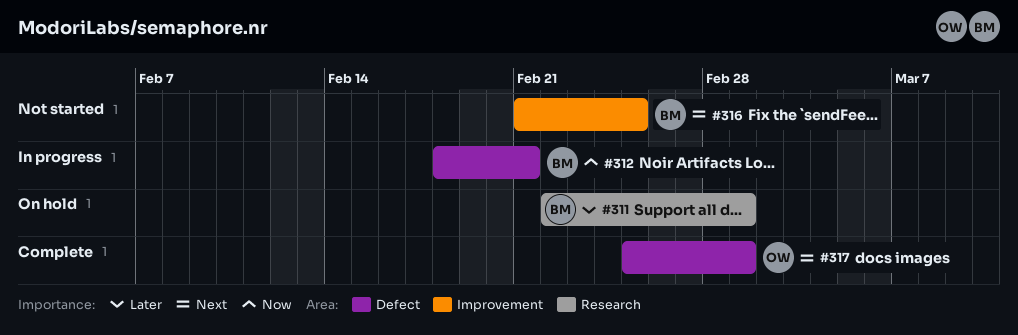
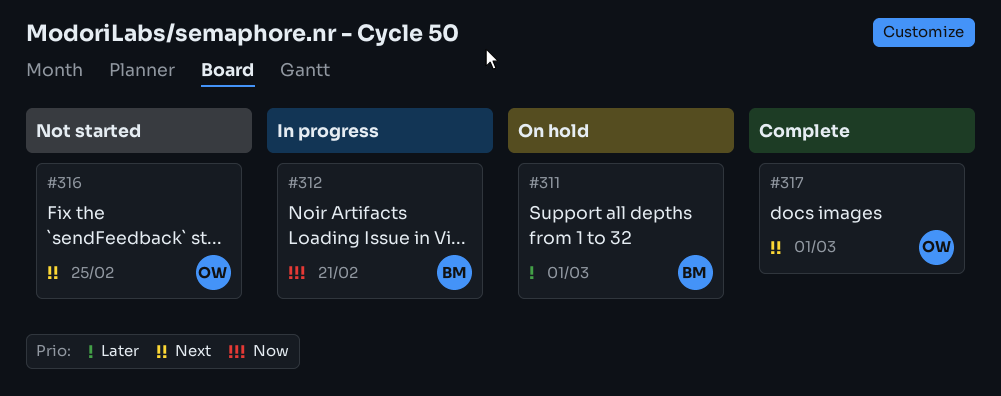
#316, owner: BM -> OW

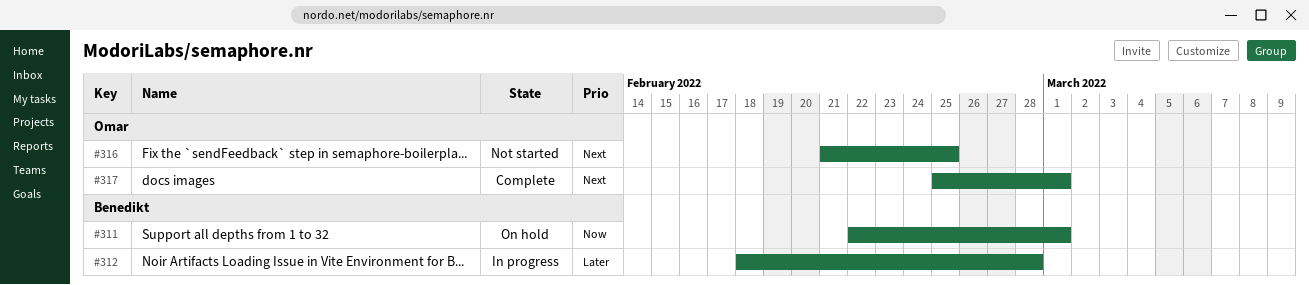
#311, priority: Later -> Now
#312, priority: Now -> Later
#312, due: Feb 21 -> Feb 28

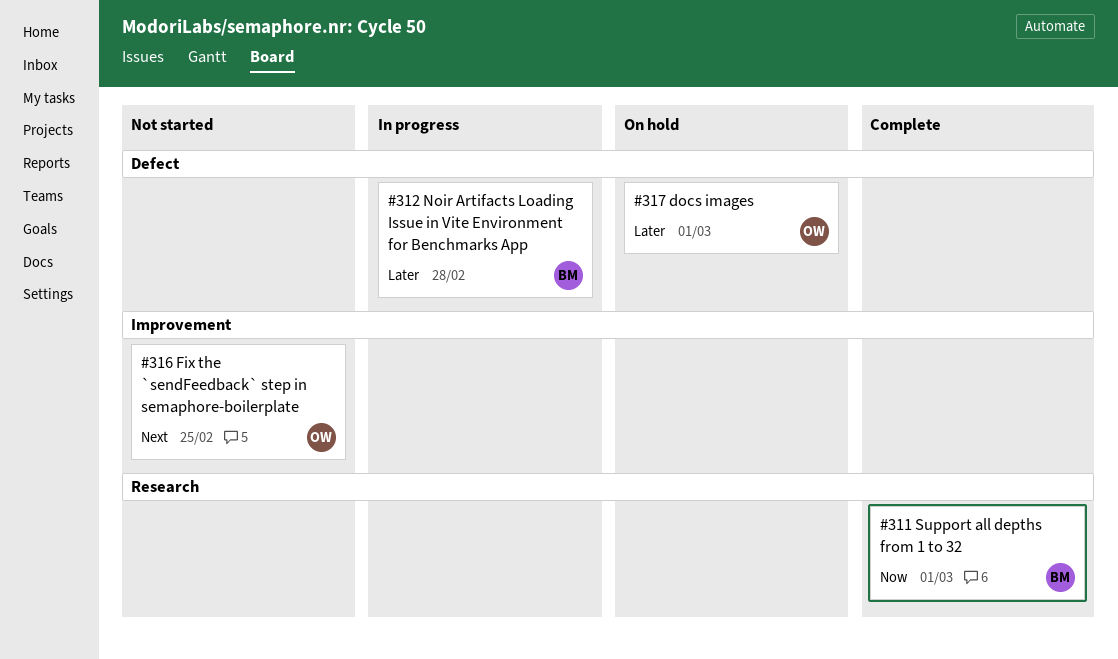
#311, status: On hold -> Complete
#317, status: Complete -> On hold
#317, priority: Next -> Later

